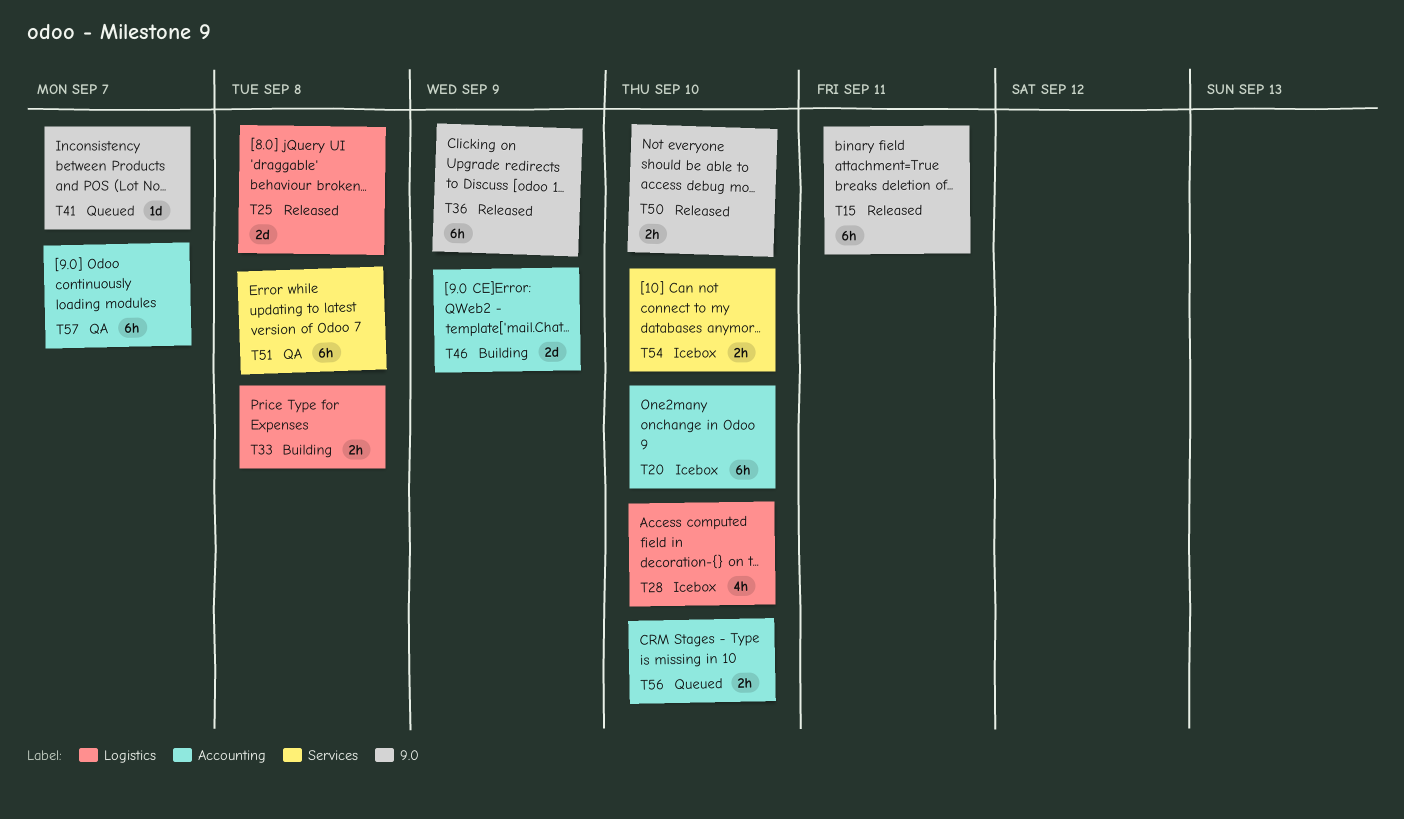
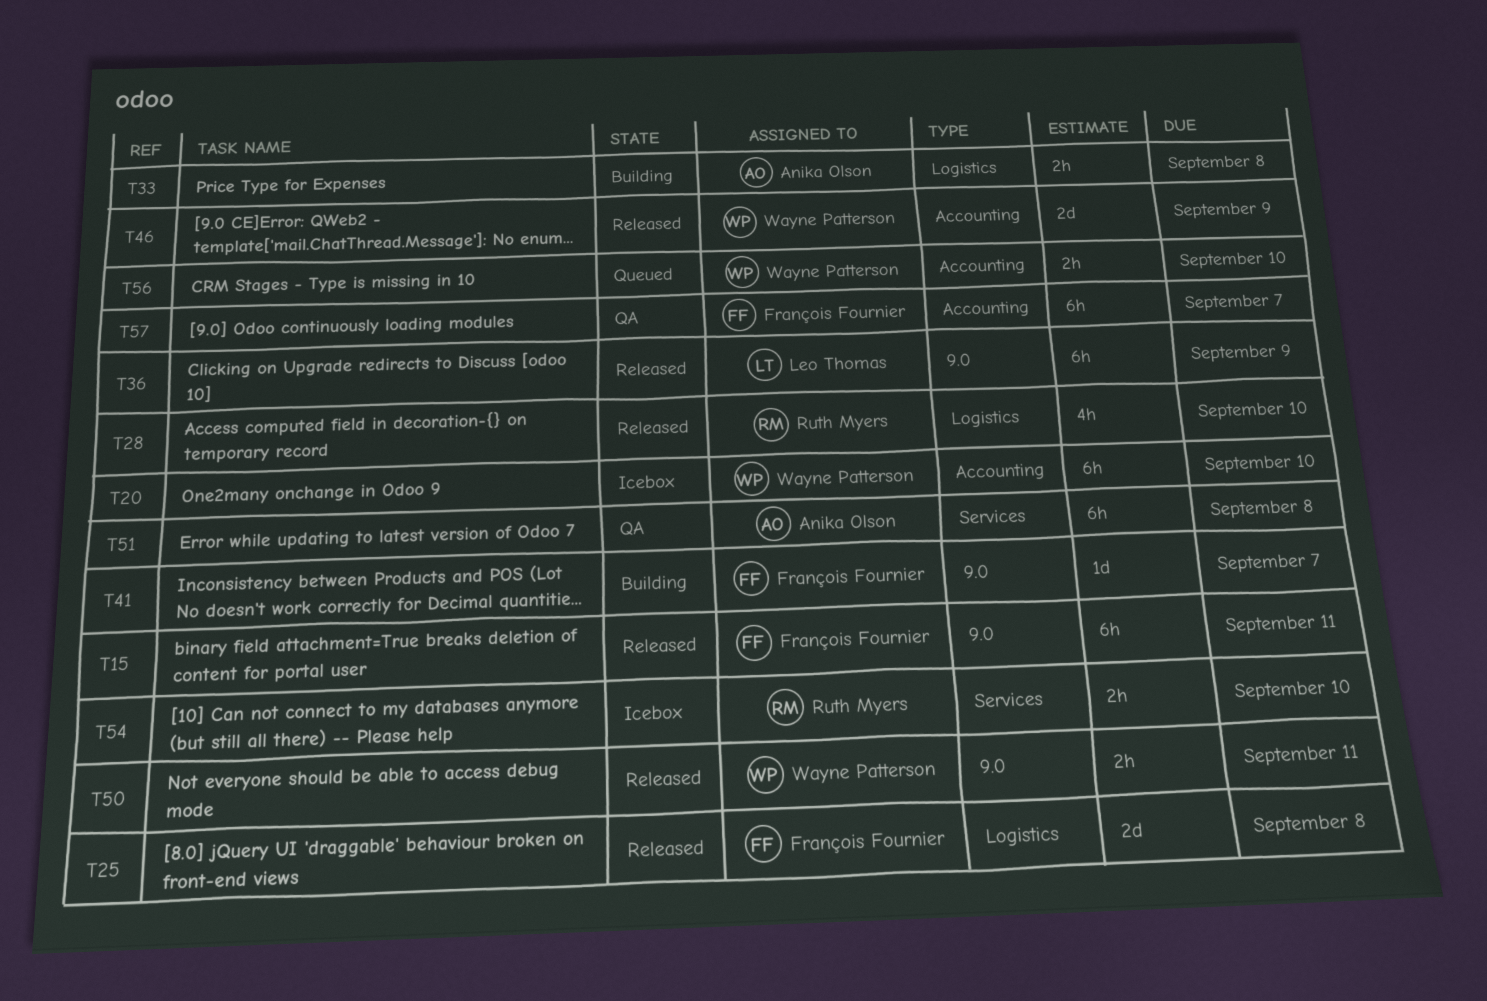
T28, status: Icebox -> Released
T41, status: Queued -> Building
T46, status: Building -> Released
T50, due: Sep 10 -> Sep 11

